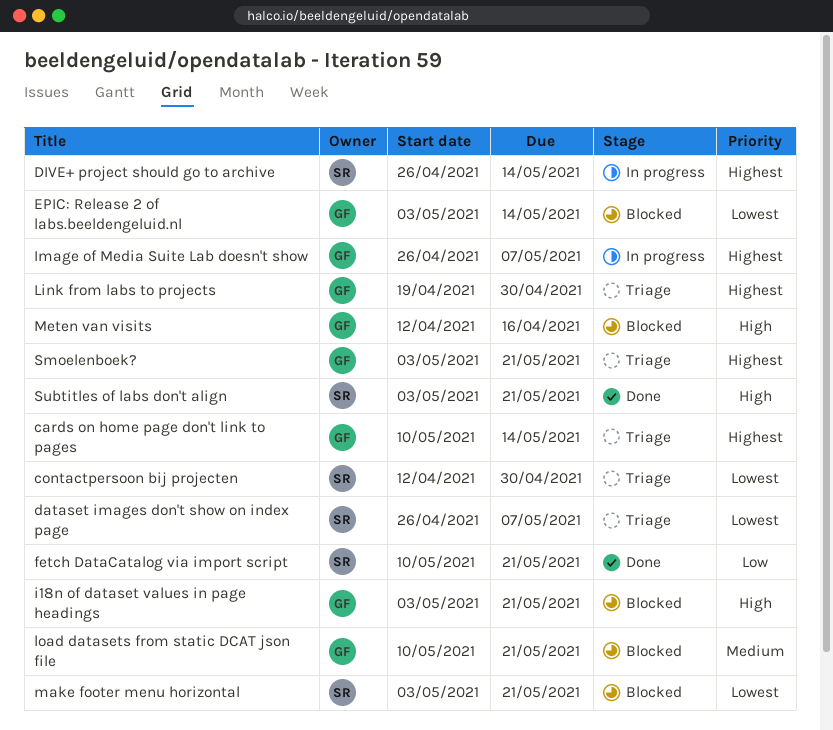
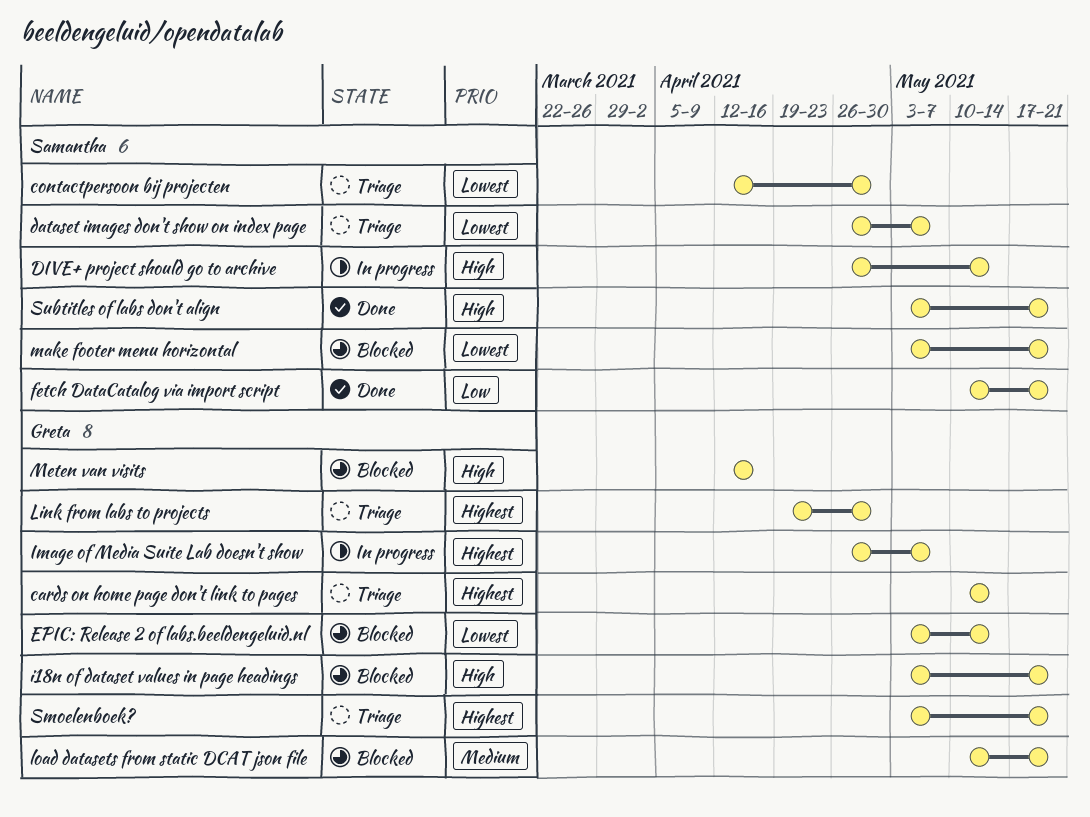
DIVE+ project should go to archive, priority: Highest -> High

